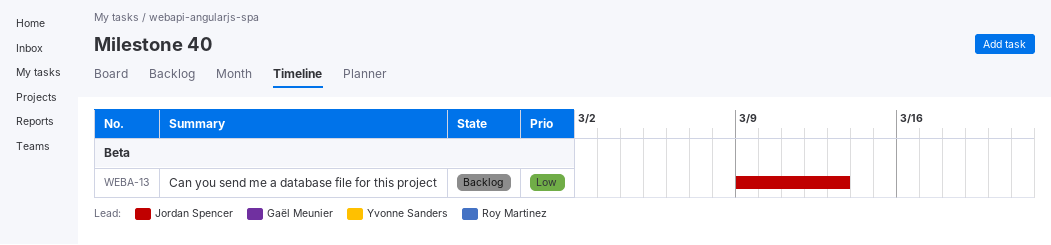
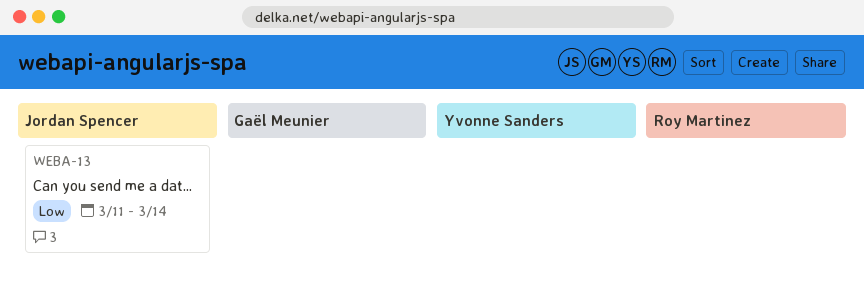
WEBA-13, start: Mar 9 -> Mar 11
WEBA-13, due: Mar 13 -> Mar 14

